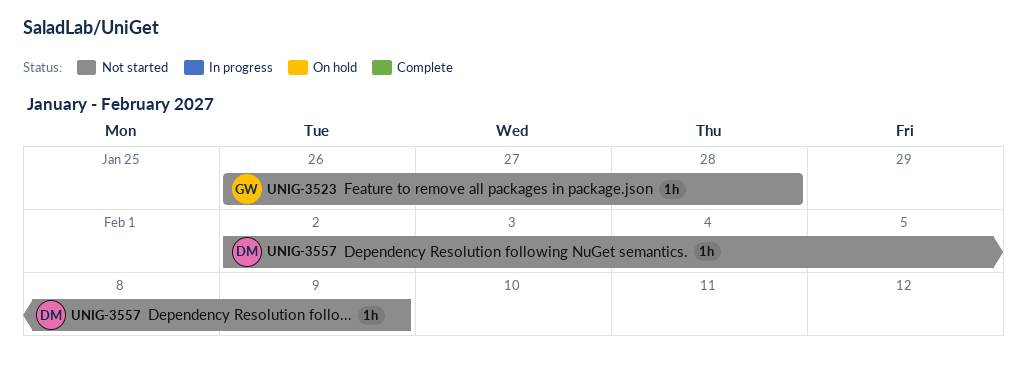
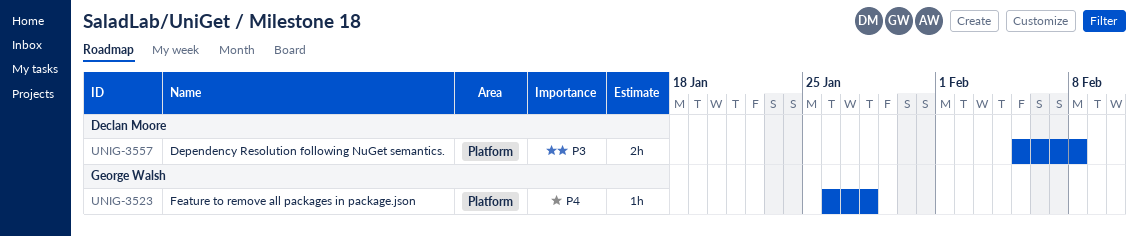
UNIG-3557, estimate: 1h -> 2h
UNIG-3557, start: Feb 2 -> Feb 5
UNIG-3557, due: Feb 9 -> Feb 8

